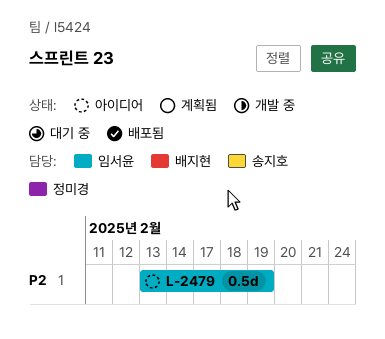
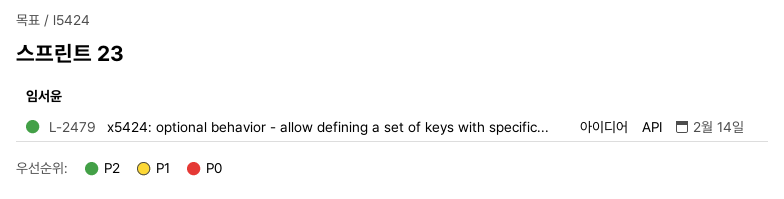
L-2479, due: Feb 19 -> Feb 14

